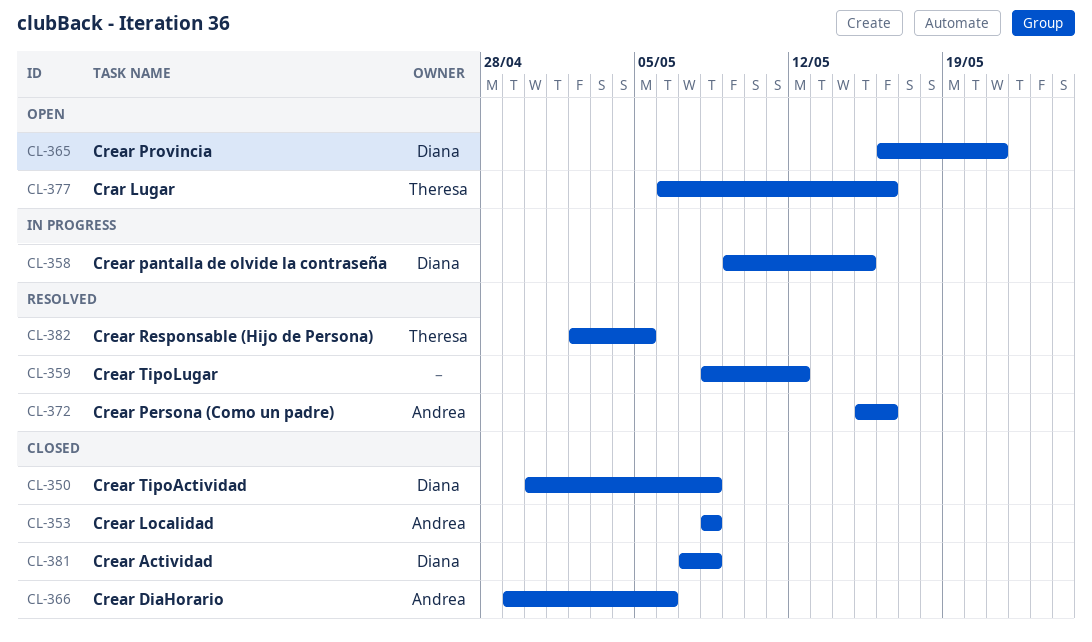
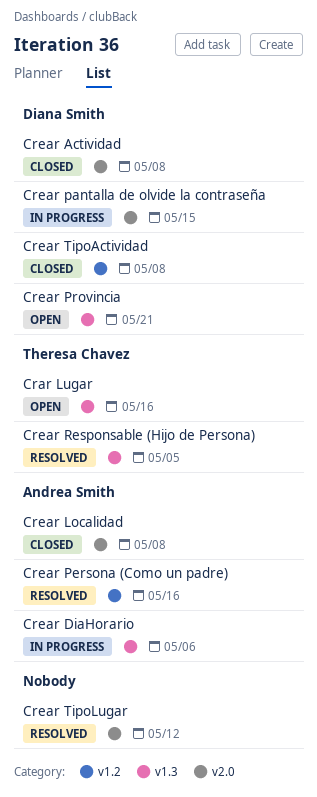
Crear DiaHorario, status: Closed -> In progress

